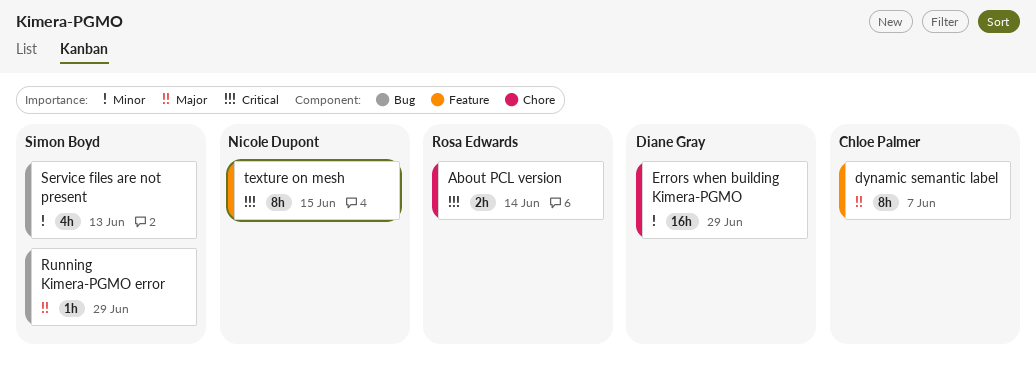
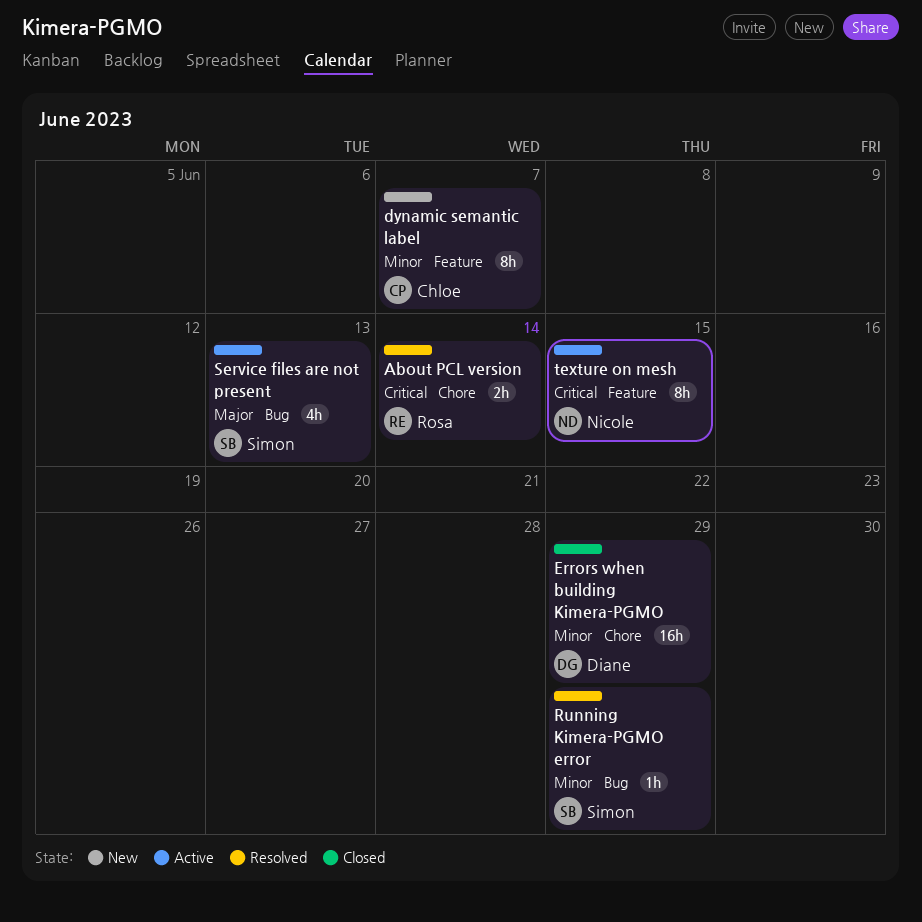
dynamic semantic label, priority: Major -> Minor
Running Kimera-PGMO error, priority: Major -> Minor
Service files are not present, priority: Minor -> Major

